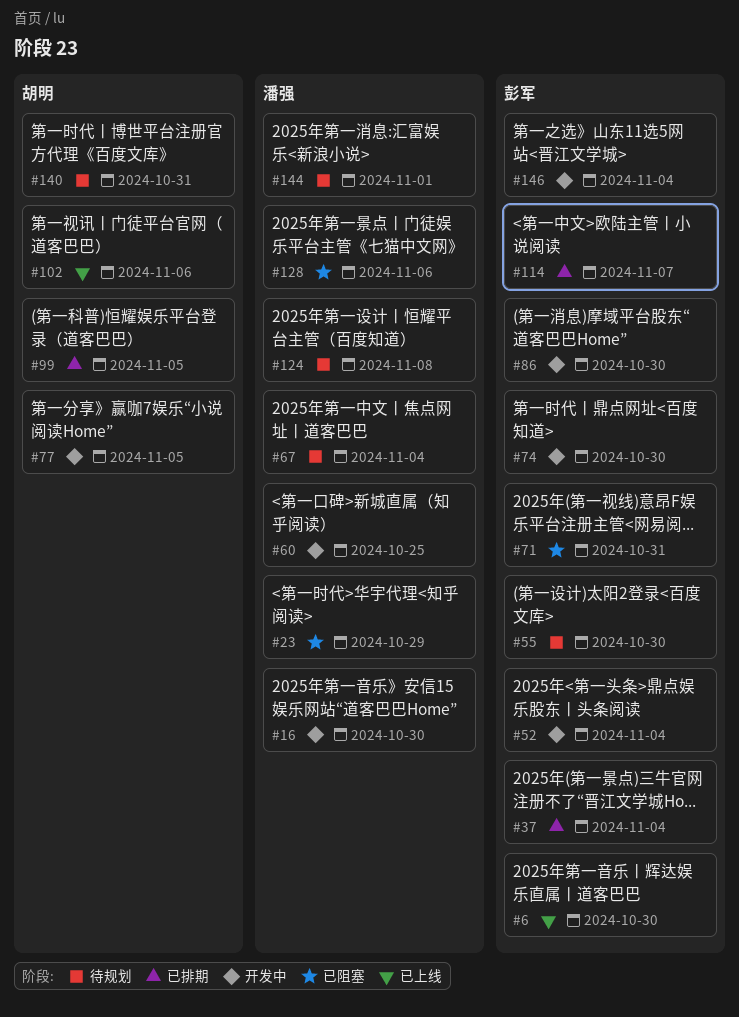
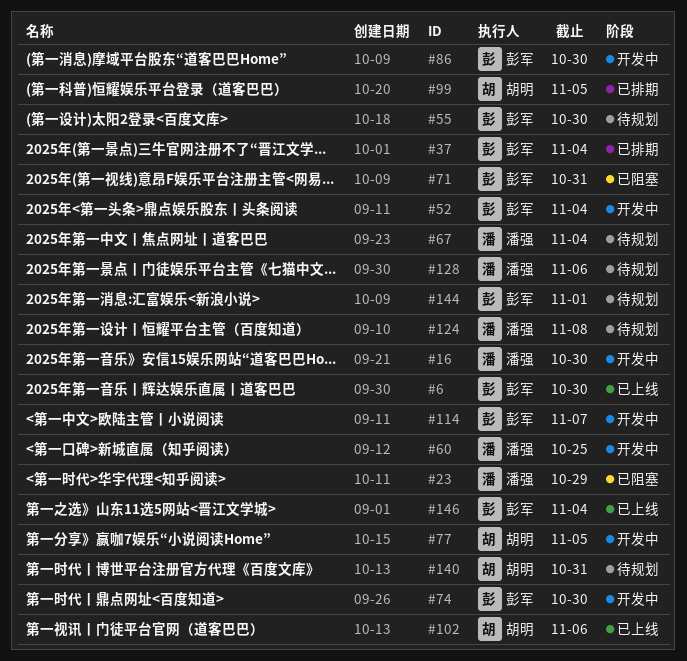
#114, status: 已排期 -> 开发中
#128, status: 已阻塞 -> 待规划
#144, owner: 潘强 -> 彭军
#146, status: 开发中 -> 已上线

